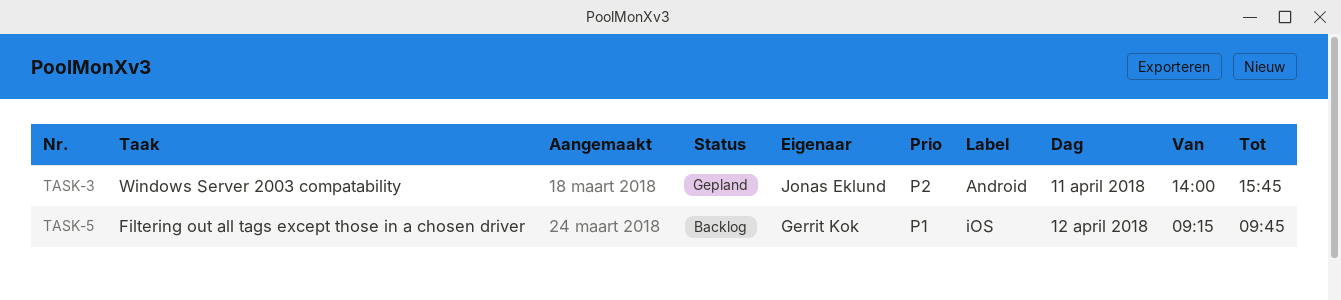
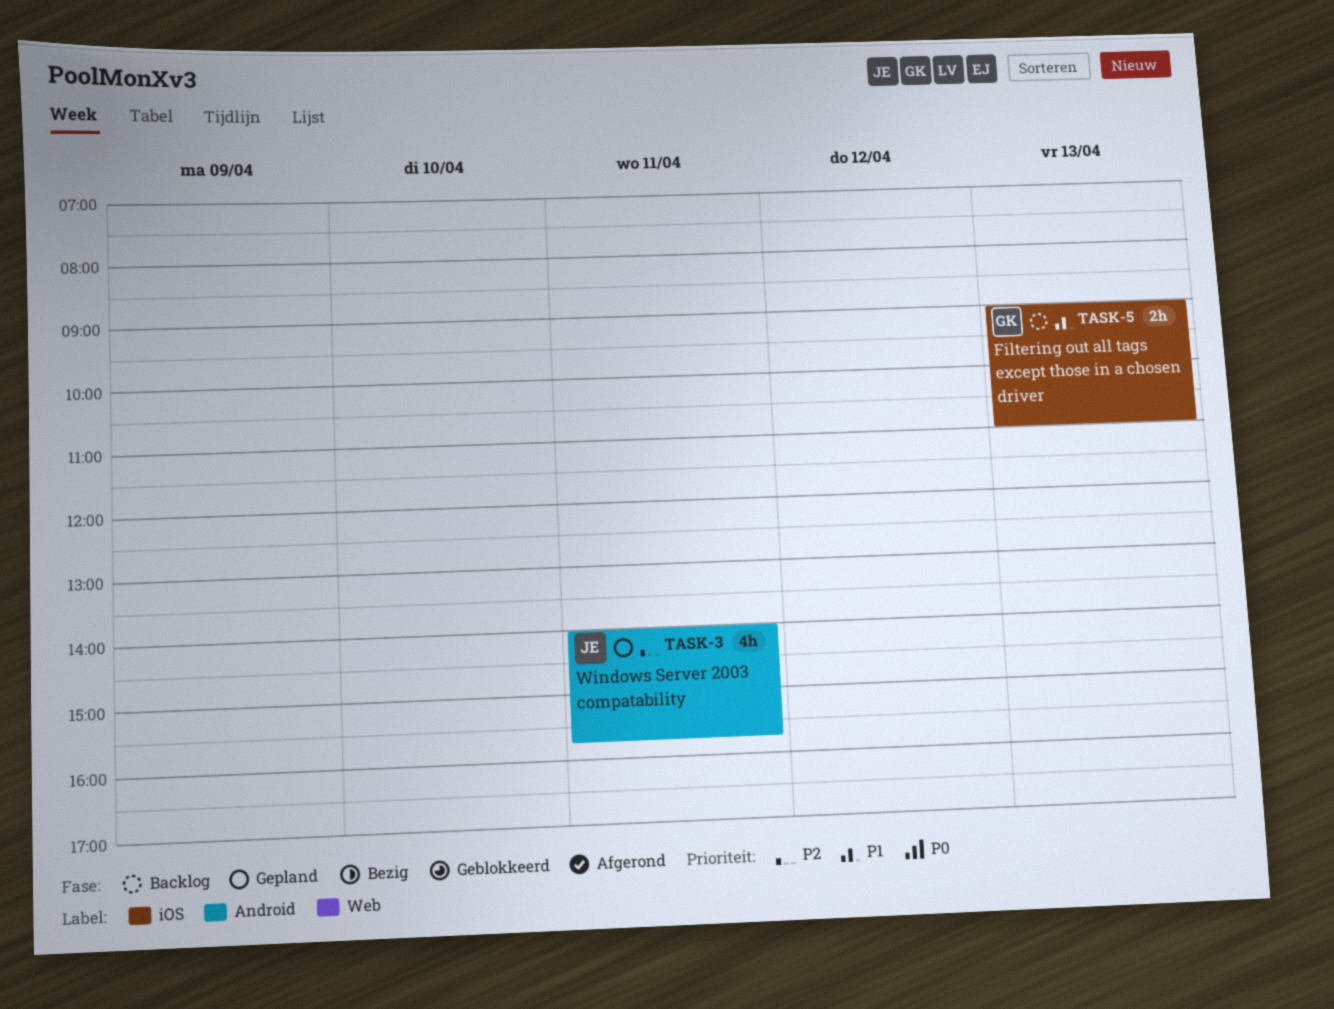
TASK-5, day: Apr 12 -> Apr 13
TASK-5, begins: 09:15 -> 09:00
TASK-5, ends: 09:45 -> 11:00

